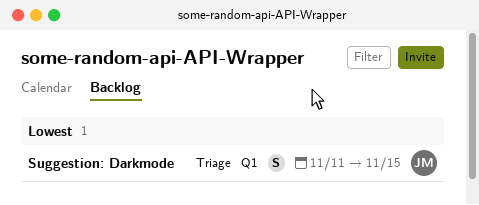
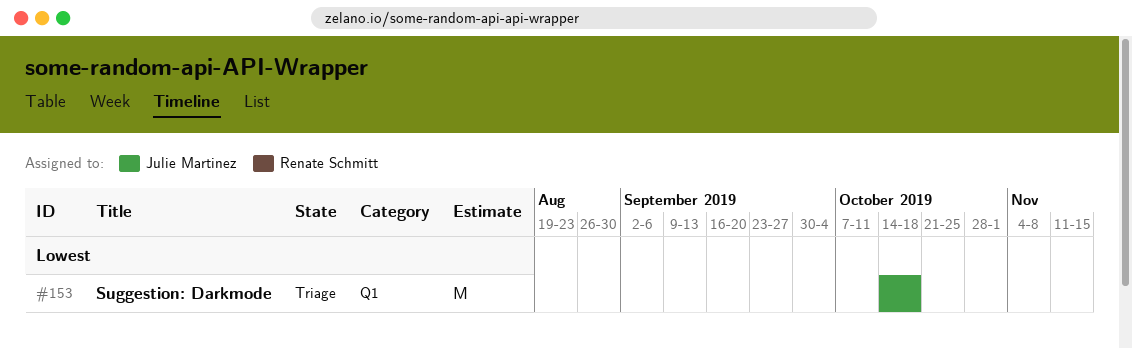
Suggestion: Darkmode, estimate: S -> M
Suggestion: Darkmode, start: Nov 11 -> Oct 14
Suggestion: Darkmode, due: Nov 15 -> Oct 18

